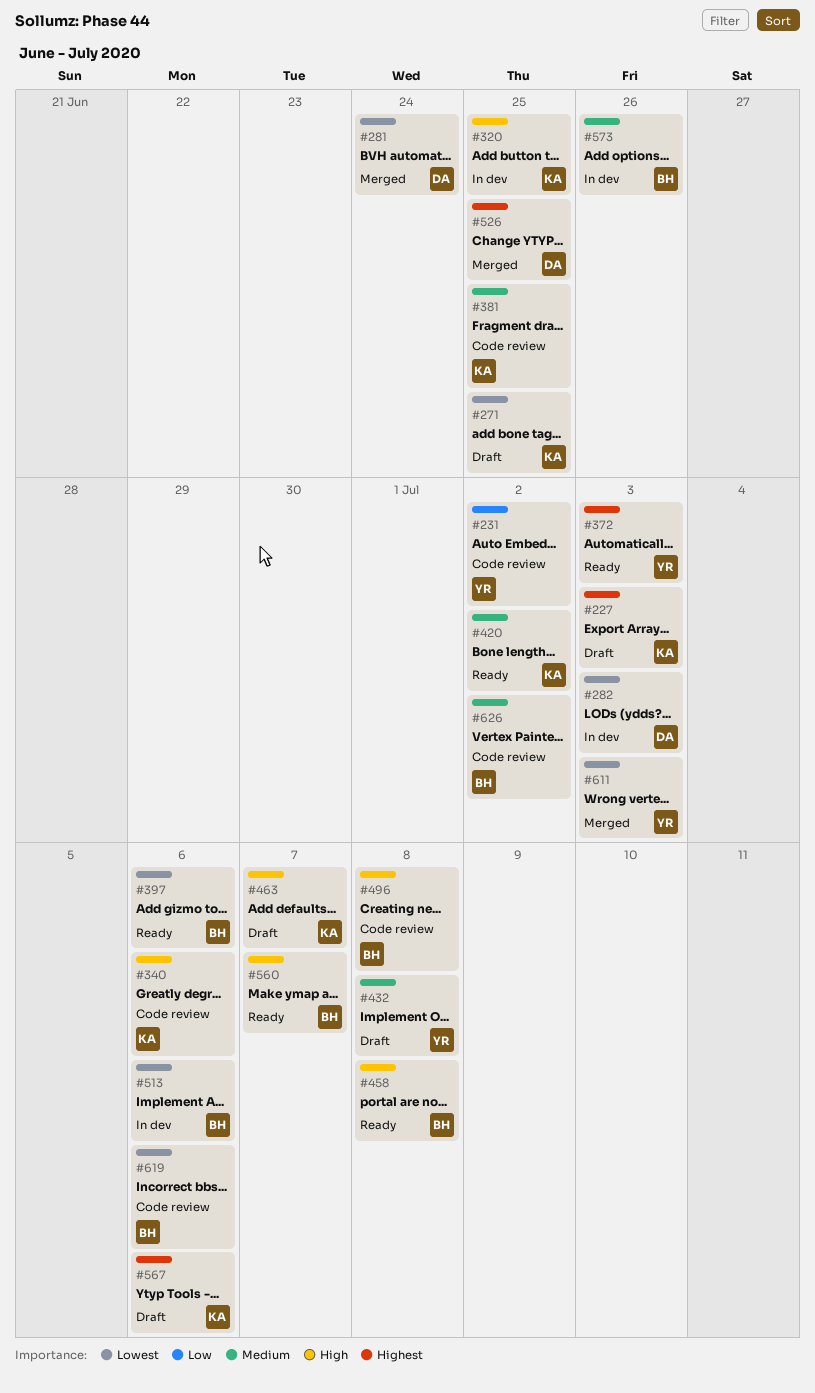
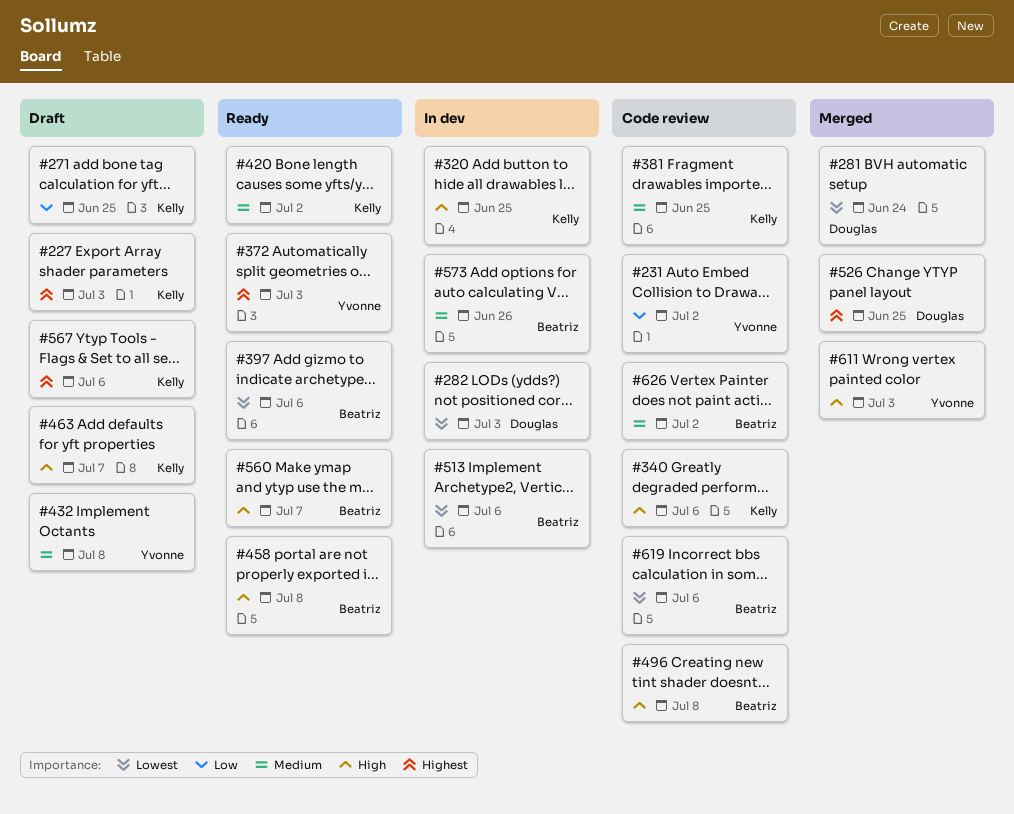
#271, priority: Lowest -> Low
#611, priority: Lowest -> High

